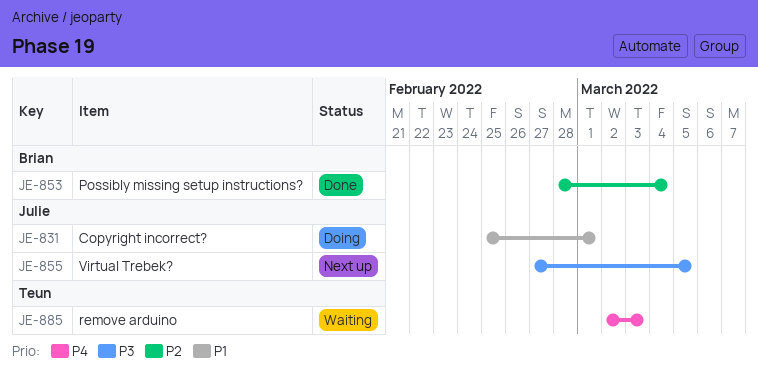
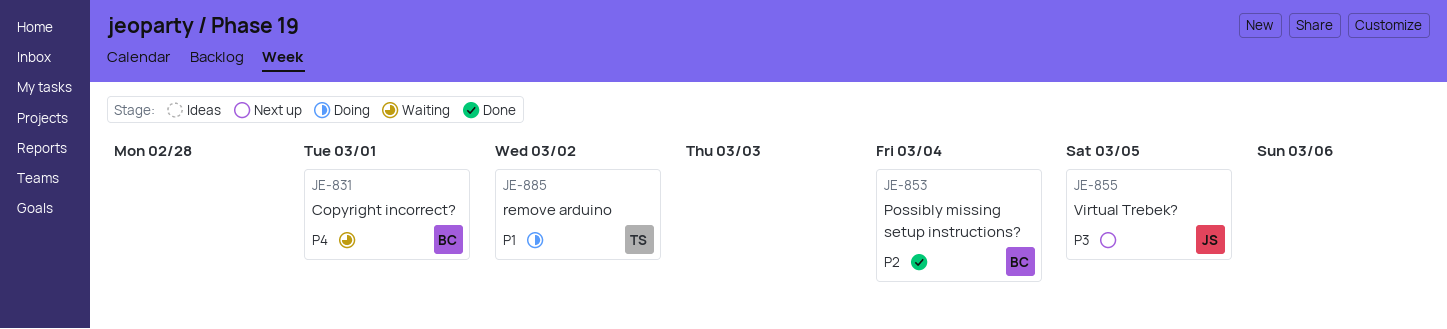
JE-831, status: Doing -> Waiting
JE-831, owner: Julie -> Brian
JE-831, priority: P1 -> P4
JE-885, status: Waiting -> Doing
JE-885, priority: P4 -> P1
JE-885, due: Mar 3 -> Mar 2

